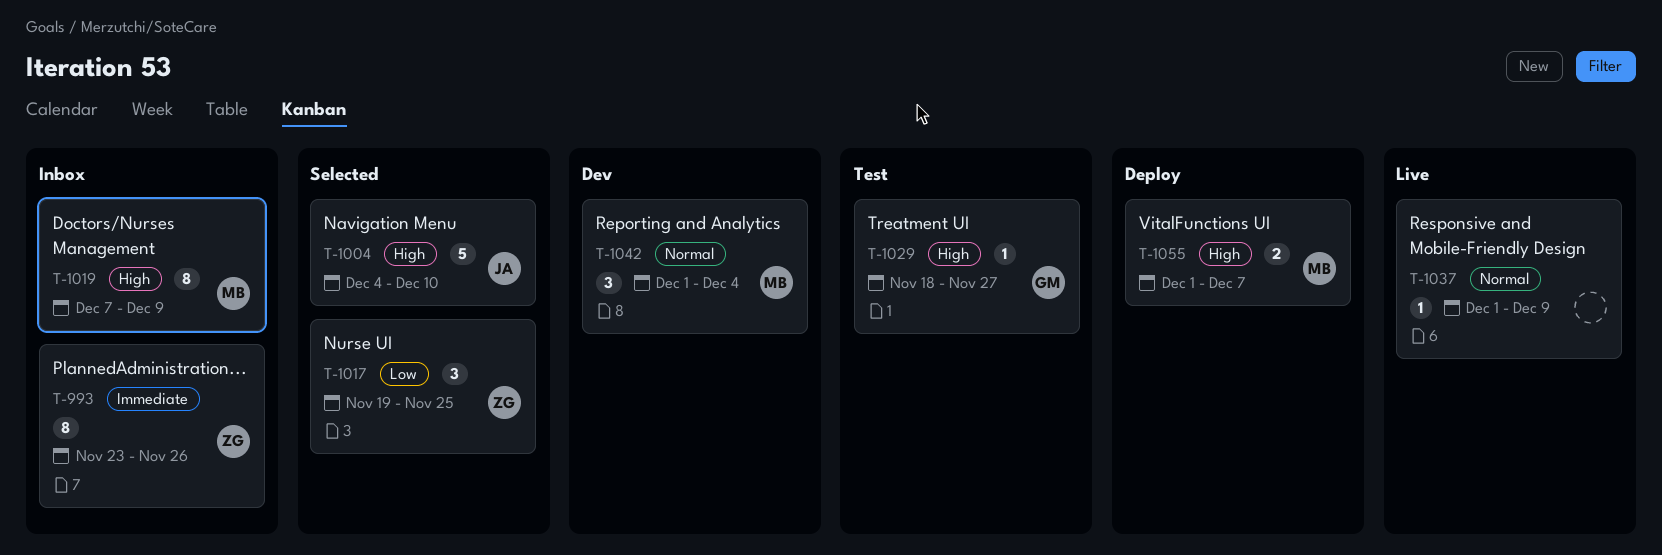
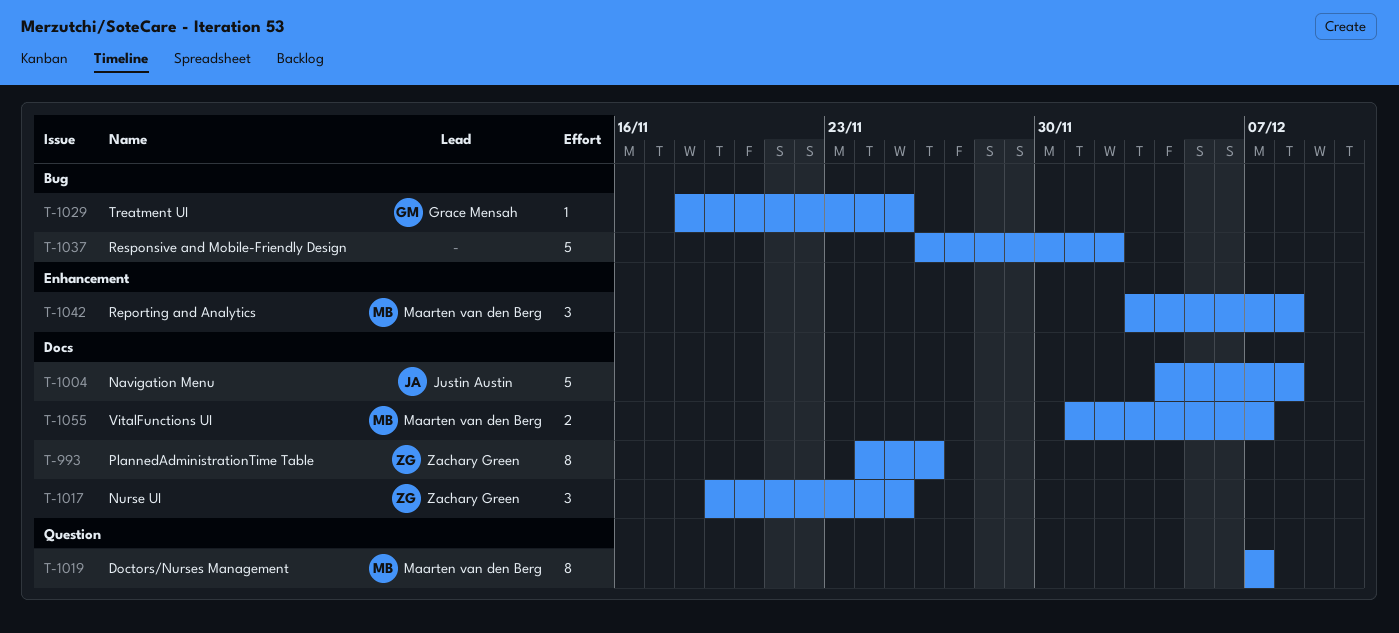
T-993, start: Nov 23 -> Nov 24
T-1004, due: Dec 10 -> Dec 8
T-1019, due: Dec 9 -> Dec 7
T-1029, due: Nov 27 -> Nov 25
T-1037, estimate: 1 -> 5
T-1037, start: Dec 1 -> Nov 26
T-1037, due: Dec 9 -> Dec 2
T-1042, start: Dec 1 -> Dec 3
T-1042, due: Dec 4 -> Dec 8

